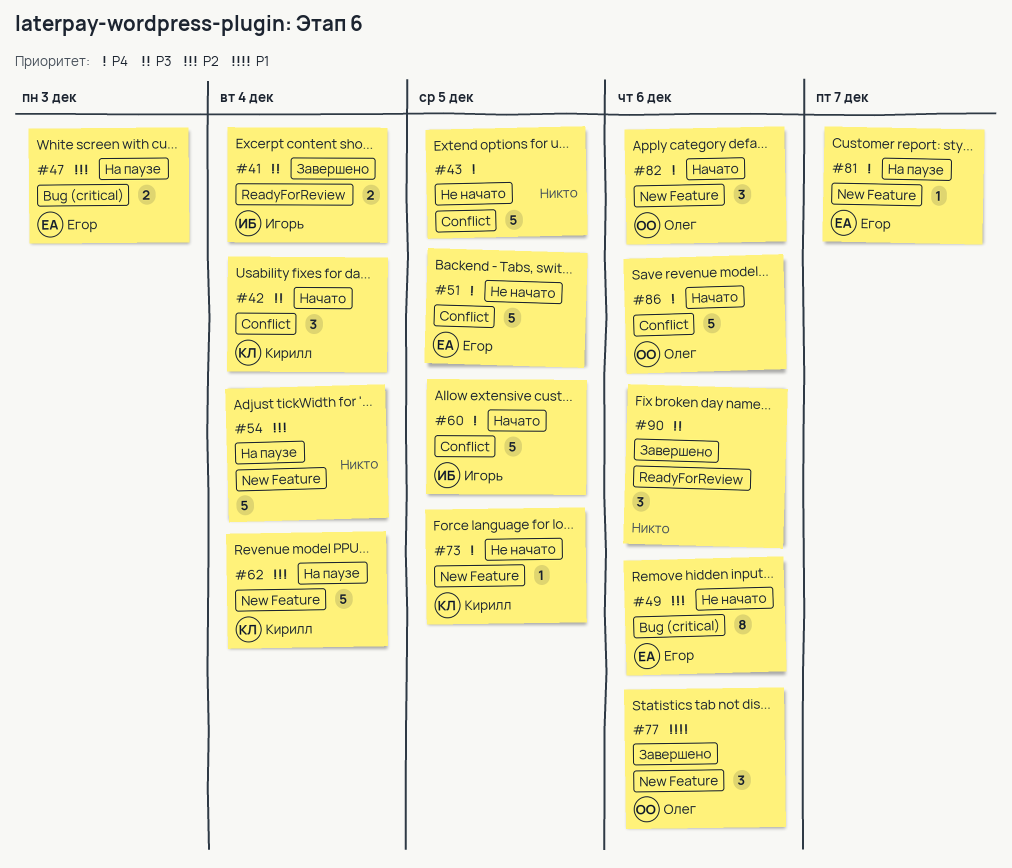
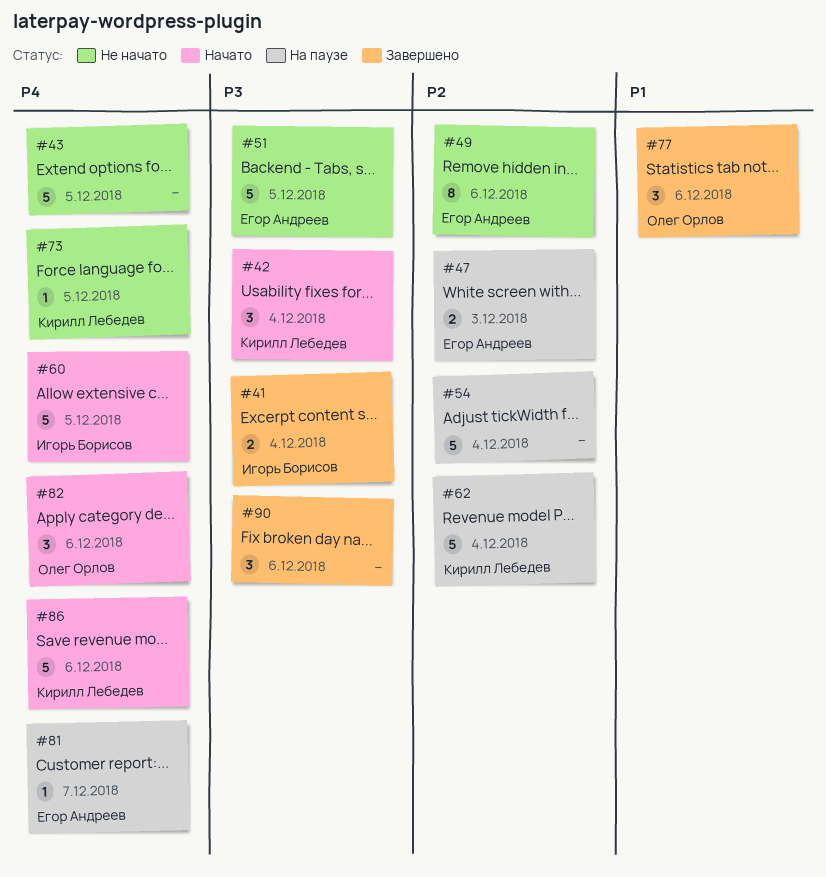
#51, priority: P4 -> P3
#86, owner: Олег Орлов -> Кирилл Лебедев

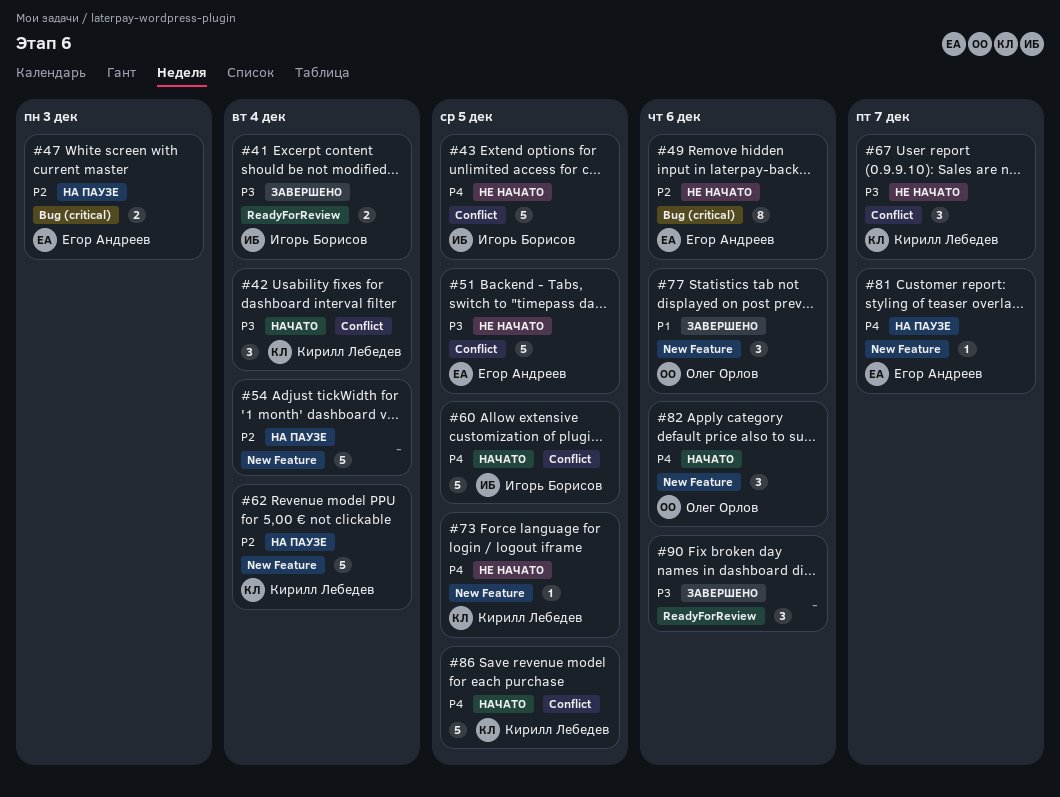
#43, owner: none -> Игорь Борисов
#67: none -> present
#86, due: Dec 6 -> Dec 5

